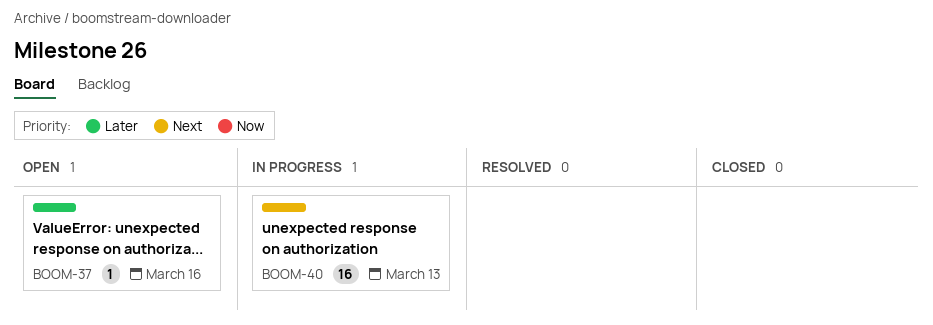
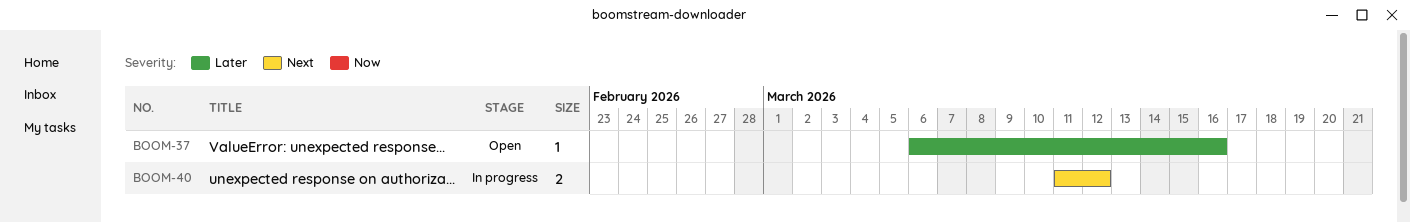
BOOM-40, estimate: 16 -> 2
BOOM-40, due: Mar 13 -> Mar 12

